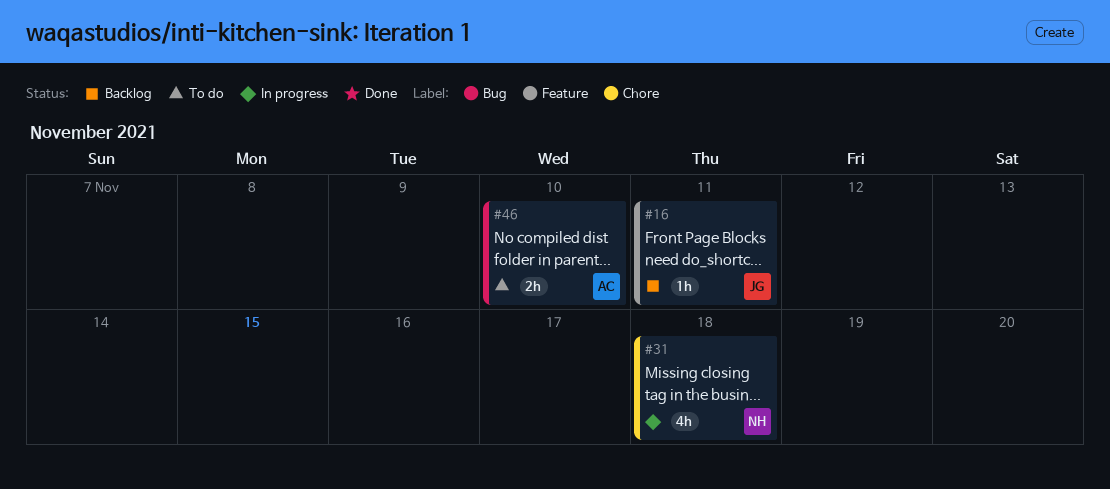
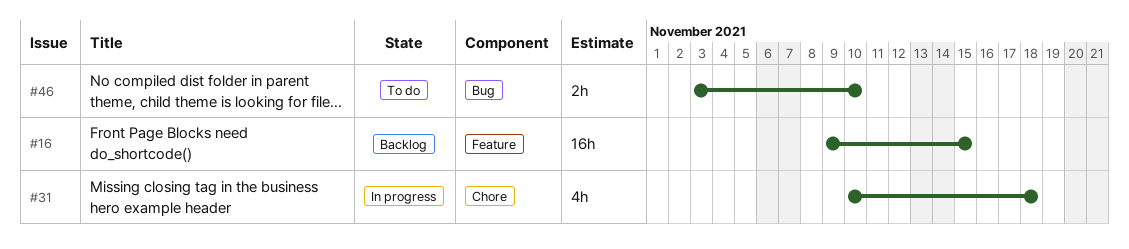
#16, estimate: 1h -> 16h
#16, due: Nov 11 -> Nov 15

